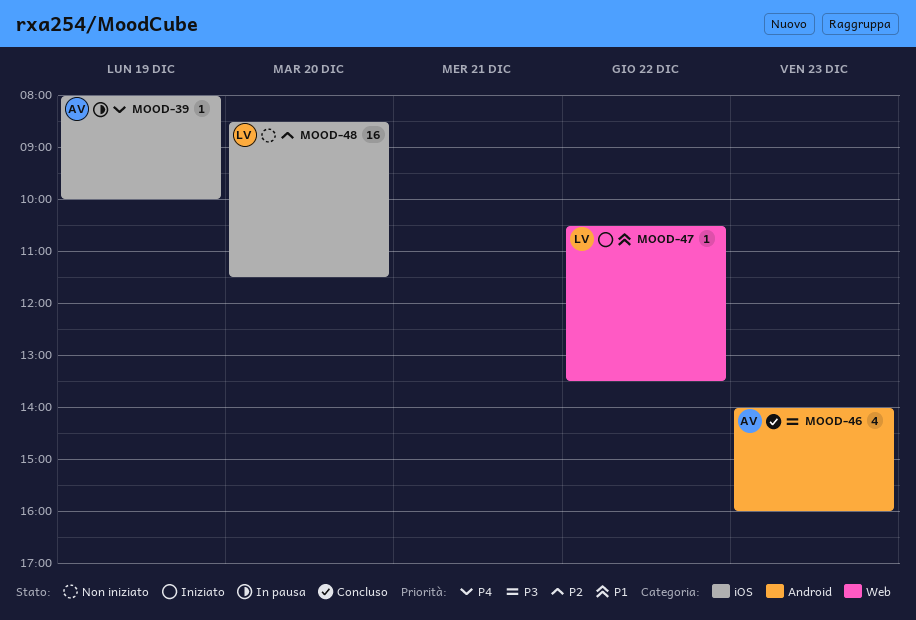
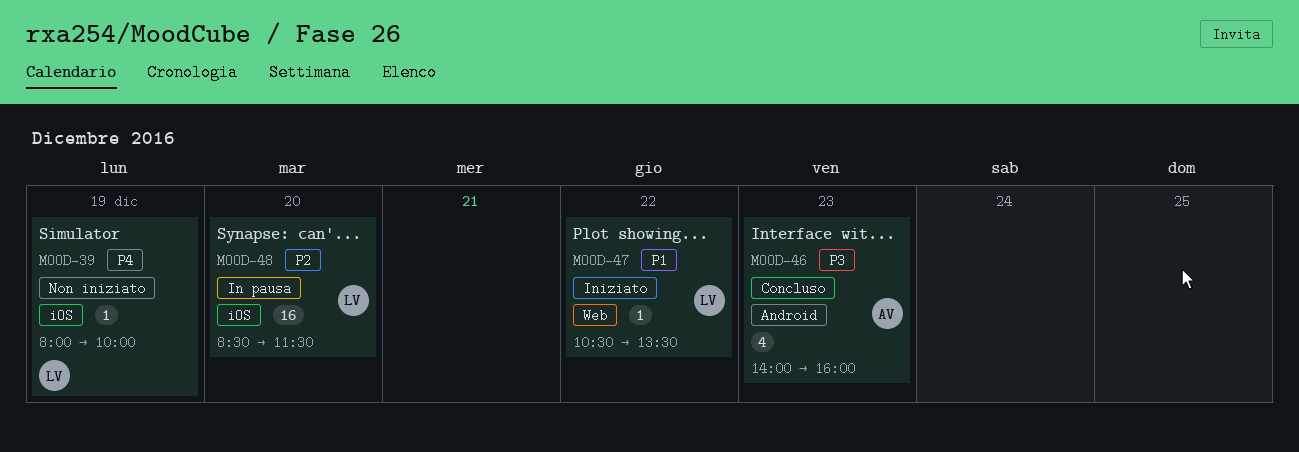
MOOD-39, status: In pausa -> Non iniziato
MOOD-39, owner: AV -> LV
MOOD-48, status: Non iniziato -> In pausa

